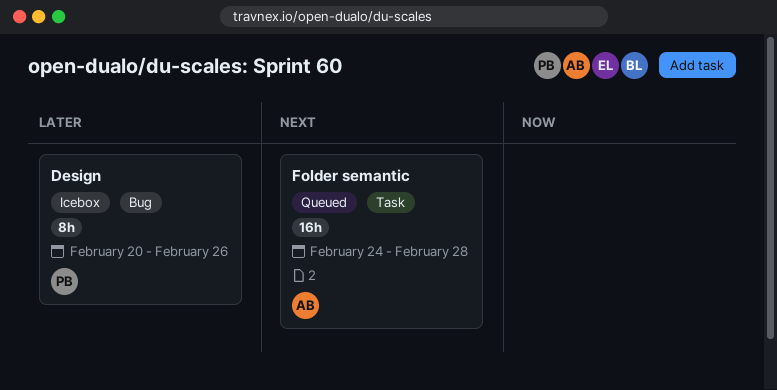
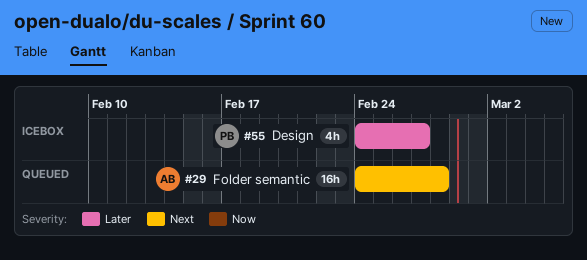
Design, estimate: 8h -> 4h
Design, start: Feb 20 -> Feb 24
Design, due: Feb 26 -> Feb 27

